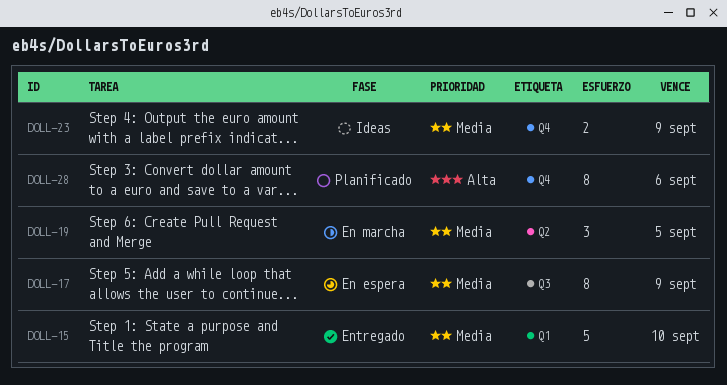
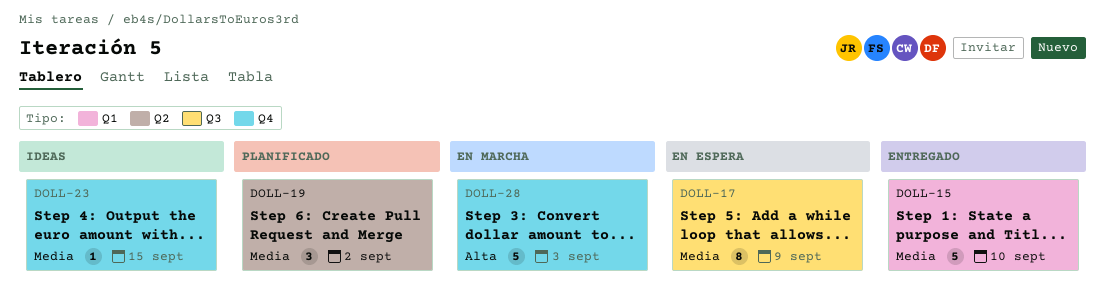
DOLL-19, status: En marcha -> Planificado
DOLL-19, due: Sep 5 -> Sep 2
DOLL-23, estimate: 2 -> 1
DOLL-23, due: Sep 9 -> Sep 15
DOLL-28, status: Planificado -> En marcha
DOLL-28, estimate: 8 -> 5
DOLL-28, due: Sep 6 -> Sep 3

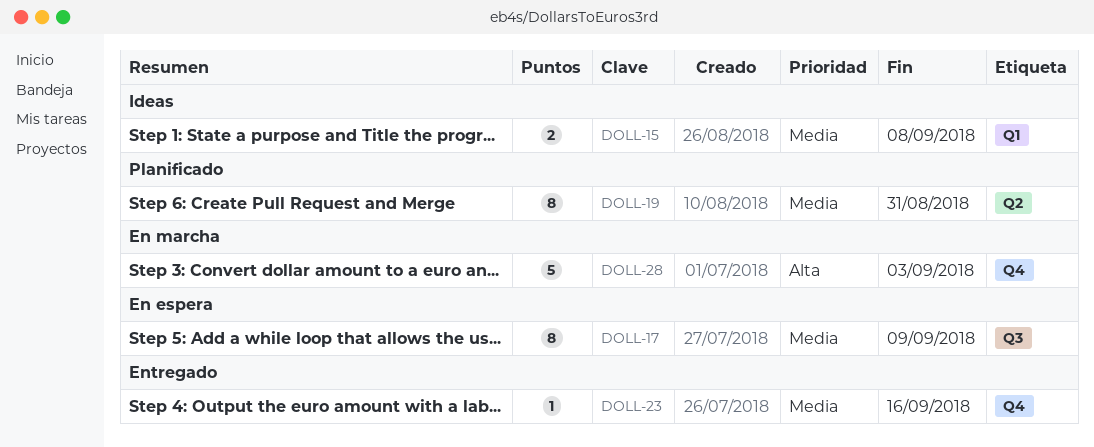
DOLL-15, status: Entregado -> Ideas
DOLL-15, estimate: 5 -> 2
DOLL-15, due: Sep 10 -> Sep 8
DOLL-19, estimate: 3 -> 8
DOLL-19, due: Sep 2 -> Aug 31
DOLL-23, status: Ideas -> Entregado
DOLL-23, due: Sep 15 -> Sep 16

